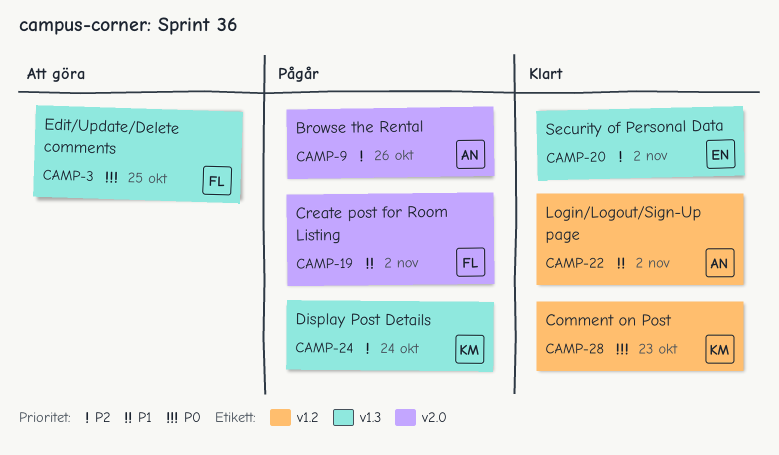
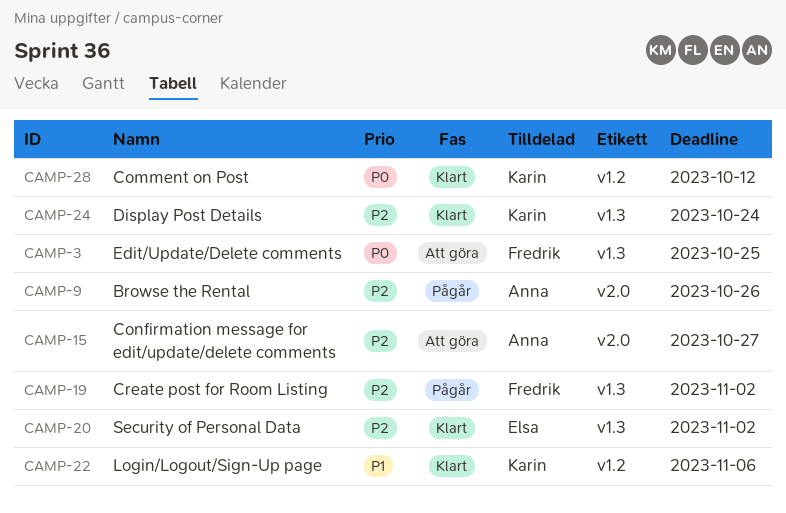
CAMP-15: none -> present
CAMP-19, priority: P1 -> P2
CAMP-19, label: v2.0 -> v1.3
CAMP-22, owner: Anna -> Karin
CAMP-22, due: Nov 2 -> Nov 6
CAMP-24, status: Pågår -> Klart
CAMP-28, due: Oct 23 -> Oct 12

